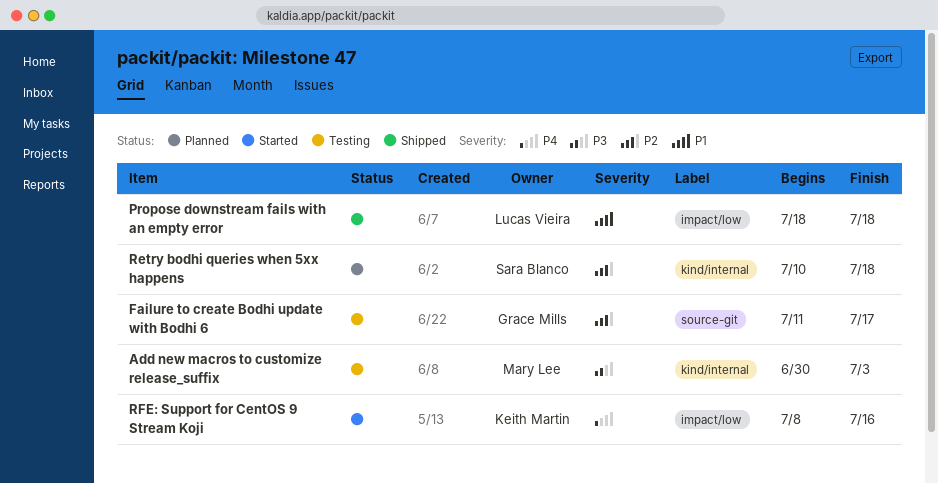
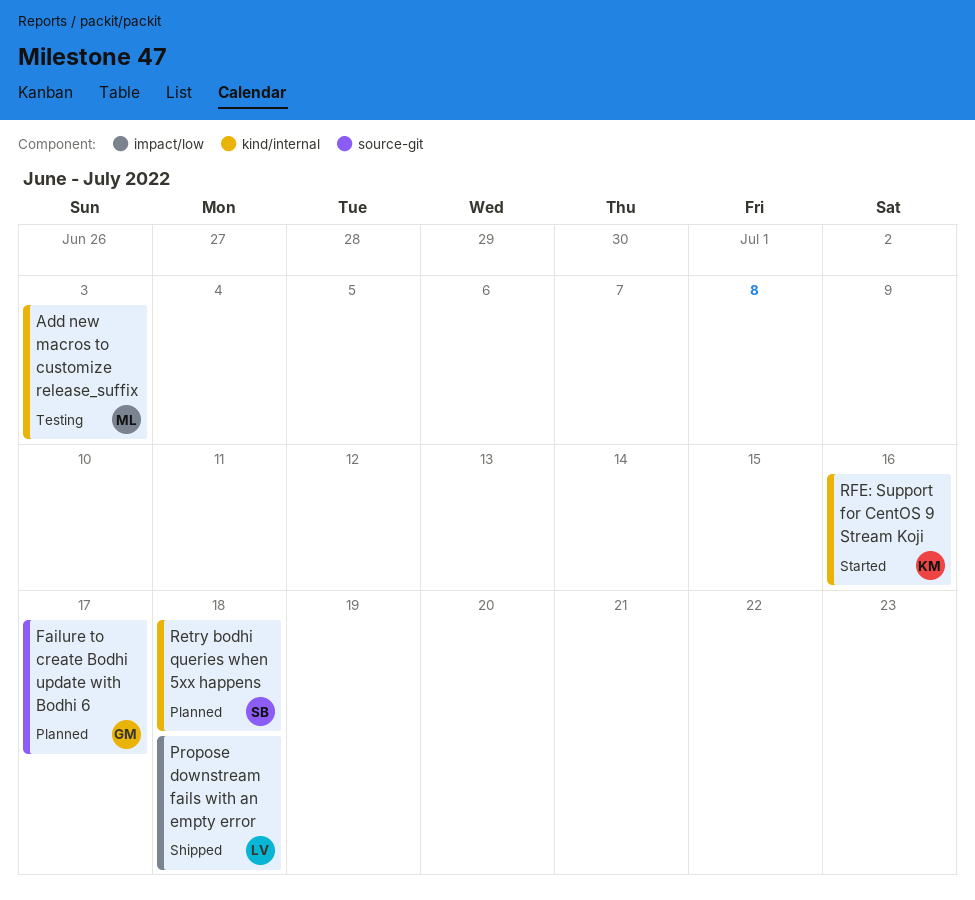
Failure to create Bodhi update with Bodhi 6, status: Testing -> Planned
RFE: Support for CentOS 9 Stream Koji, label: impact/low -> kind/internal

